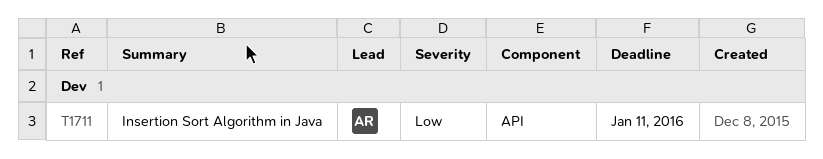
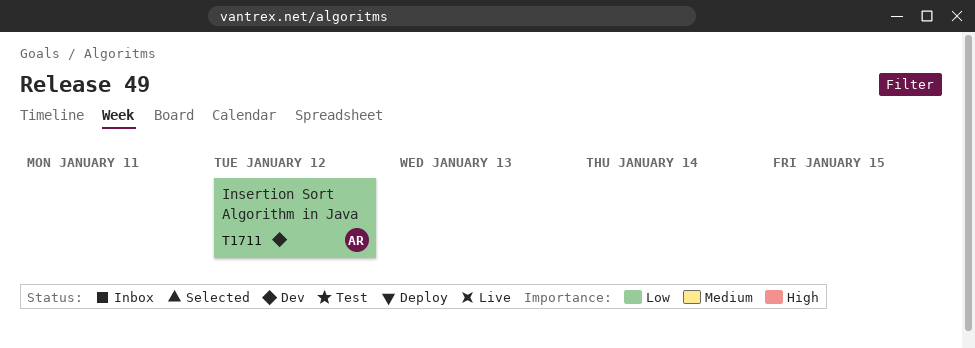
T1711, due: Jan 11 -> Jan 12

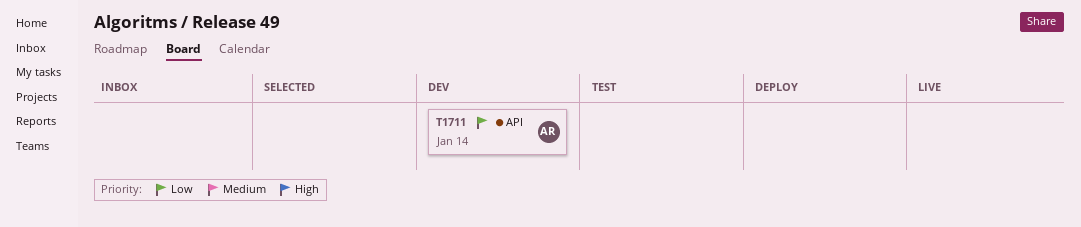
T1711, due: Jan 12 -> Jan 14

